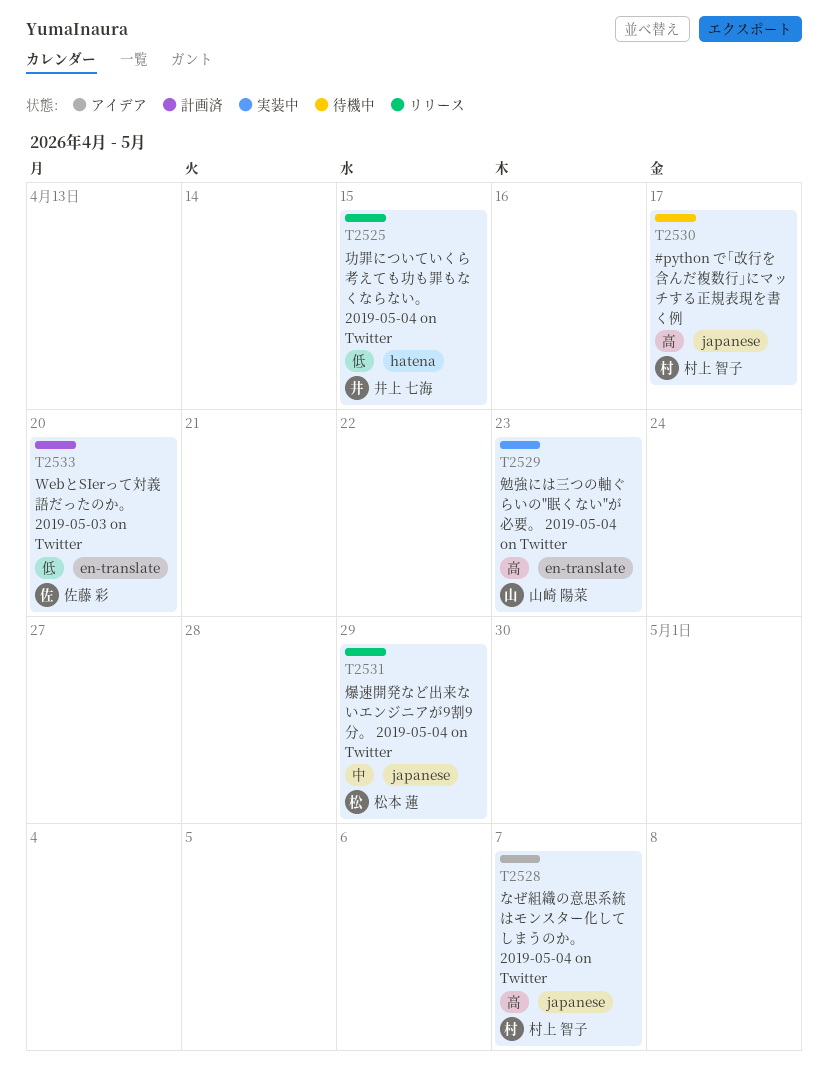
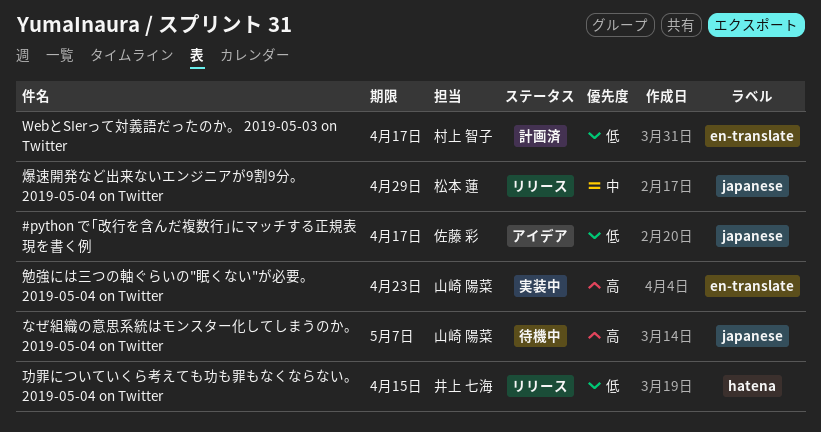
#python で｢改行を含んだ複数行｣にマッチする正規表現を書く例, status: 待機中 -> アイデア
#python で｢改行を含んだ複数行｣にマッチする正規表現を書く例, owner: 村上 智子 -> 佐藤 彩
#python で｢改行を含んだ複数行｣にマッチする正規表現を書く例, priority: 高 -> 低
WebとSIerって対義語だったのか。 2019-05-03 on Twitter, owner: 佐藤 彩 -> 村上 智子
WebとSIerって対義語だったのか。 2019-05-03 on Twitter, due: Apr 20 -> Apr 17
なぜ組織の意思系統はモンスター化してしまうのか。 2019-05-04 on Twitter, status: アイデア -> 待機中
なぜ組織の意思系統はモンスター化してしまうのか。 2019-05-04 on Twitter, owner: 村上 智子 -> 山崎 陽菜

